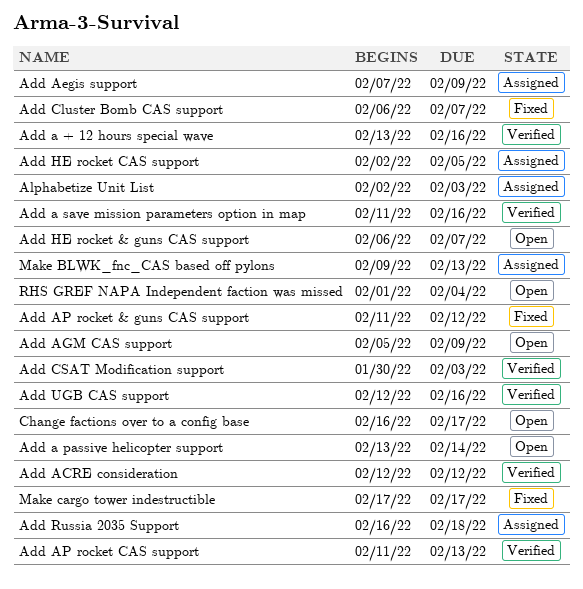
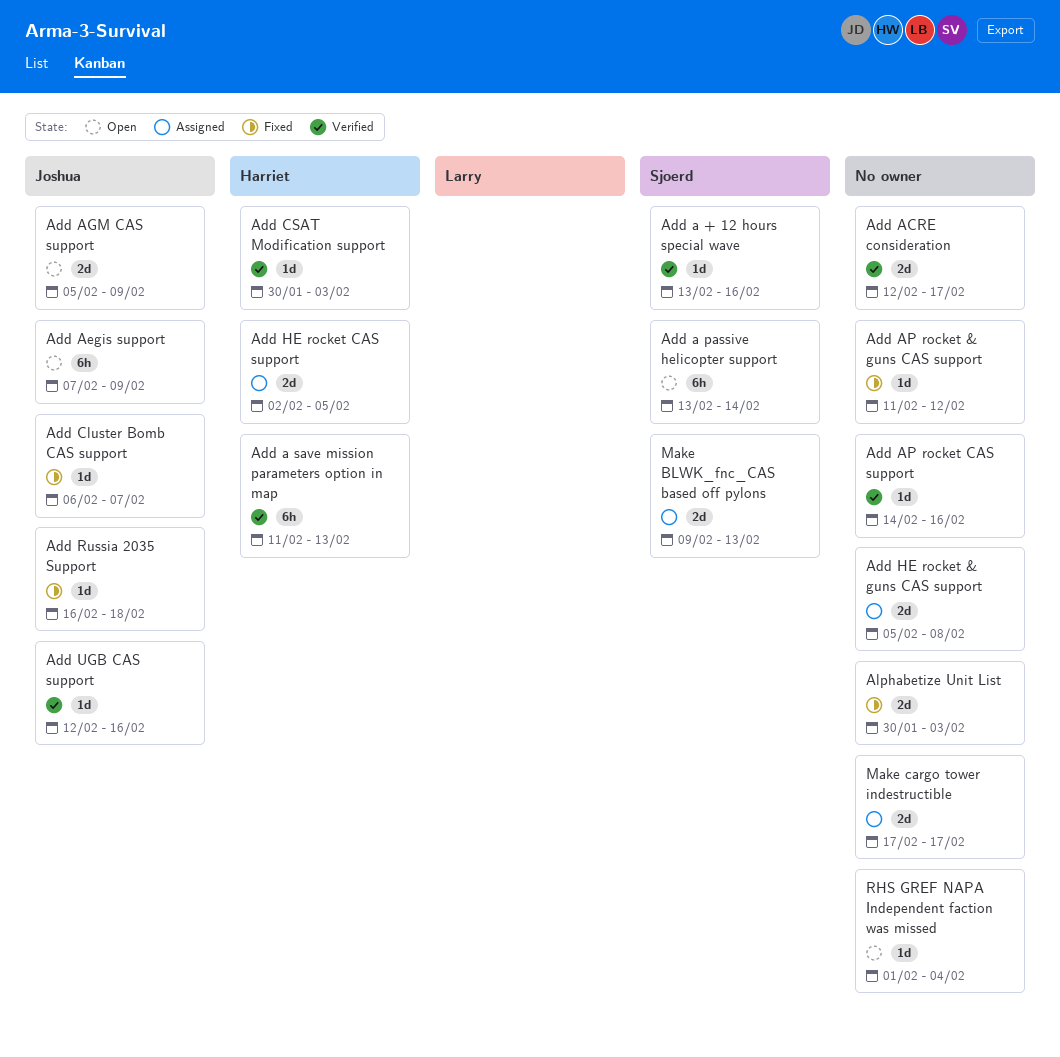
Add a save mission parameters option in map, due: Feb 16 -> Feb 13
Add ACRE consideration, due: Feb 12 -> Feb 17
Add Aegis support, status: Assigned -> Open
Add AP rocket CAS support, start: Feb 11 -> Feb 14
Add AP rocket CAS support, due: Feb 13 -> Feb 16
Add HE rocket & guns CAS support, status: Open -> Assigned
Add HE rocket & guns CAS support, start: Feb 6 -> Feb 5
Add HE rocket & guns CAS support, due: Feb 7 -> Feb 8
Add Russia 2035 Support, status: Assigned -> Fixed
Alphabetize Unit List, status: Assigned -> Fixed
Alphabetize Unit List, start: Feb 2 -> Jan 30
Change factions over to a config base: present -> none
Make cargo tower indestructible, status: Fixed -> Assigned

